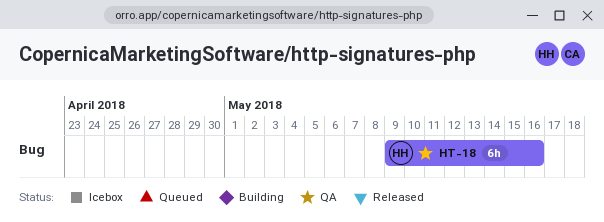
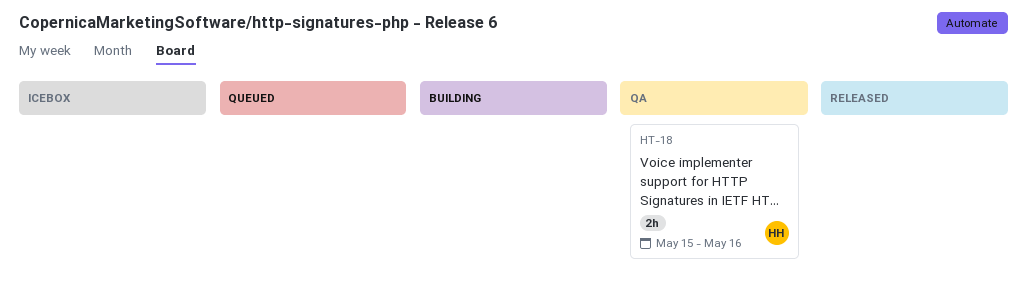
HT-18, estimate: 6h -> 2h
HT-18, start: May 9 -> May 15

